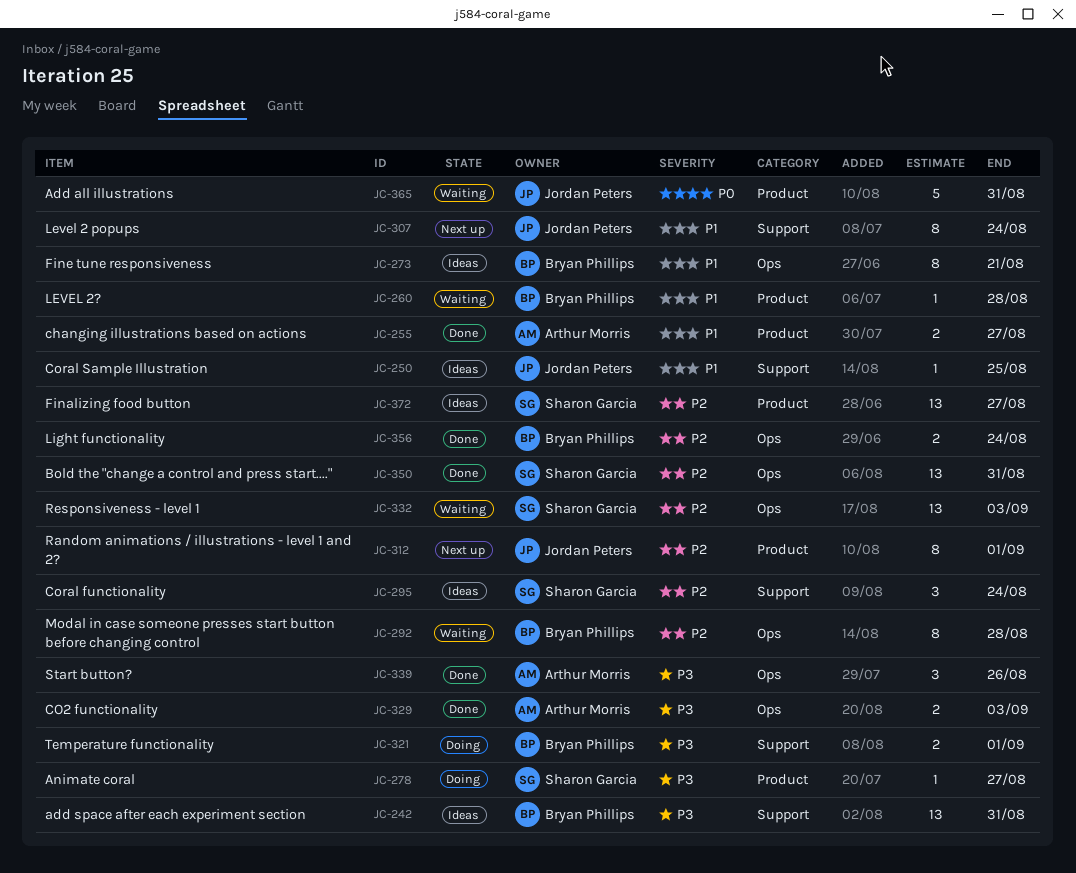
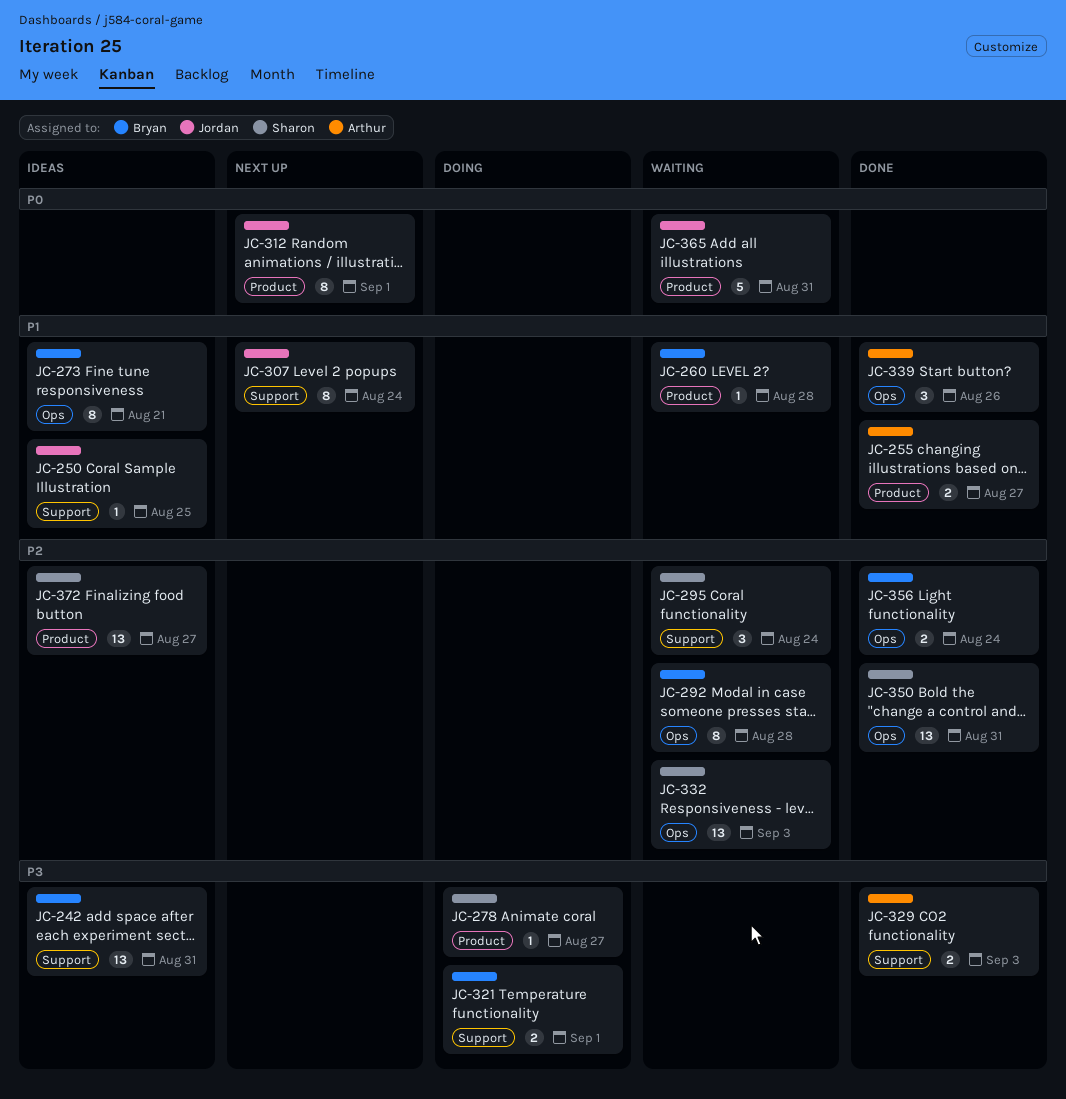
JC-295, status: Ideas -> Waiting
JC-312, priority: P2 -> P0
JC-329, label: Ops -> Support
JC-339, priority: P3 -> P1

